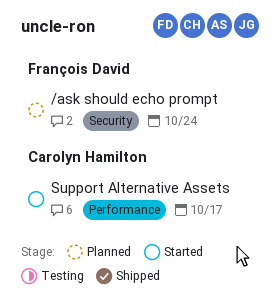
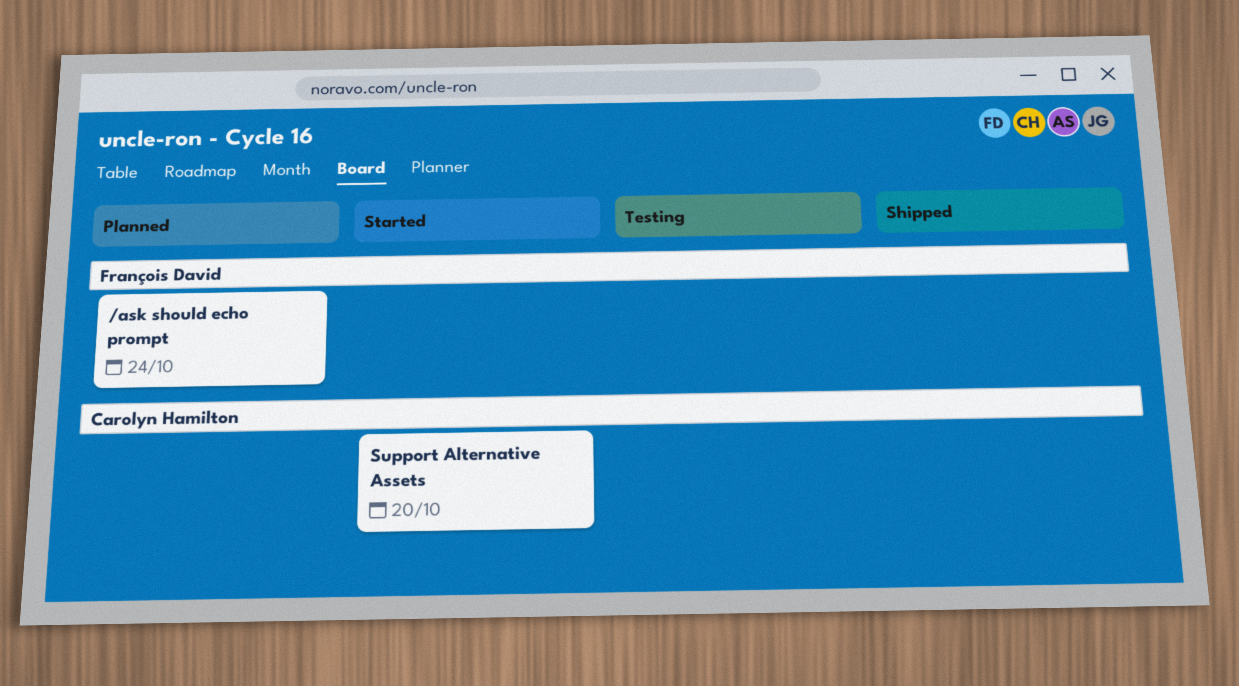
Support Alternative Assets, due: Oct 17 -> Oct 20

